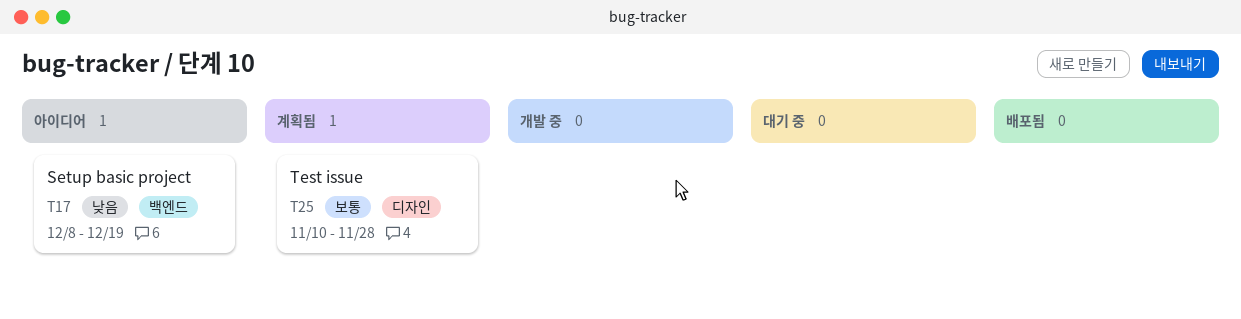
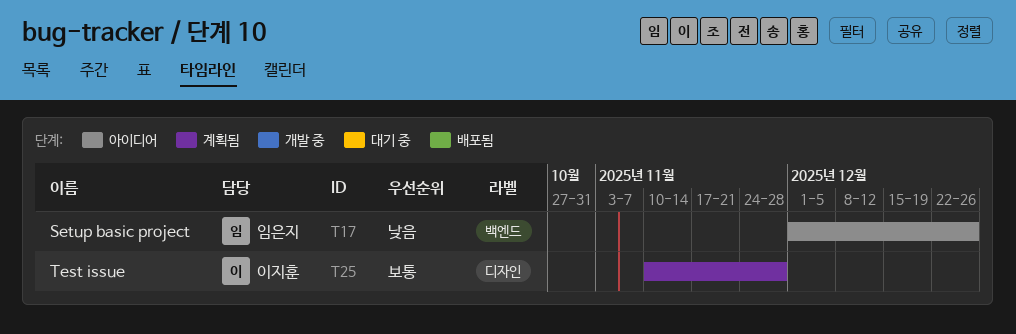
T17, start: Dec 8 -> Dec 1
T17, due: Dec 19 -> Dec 26

